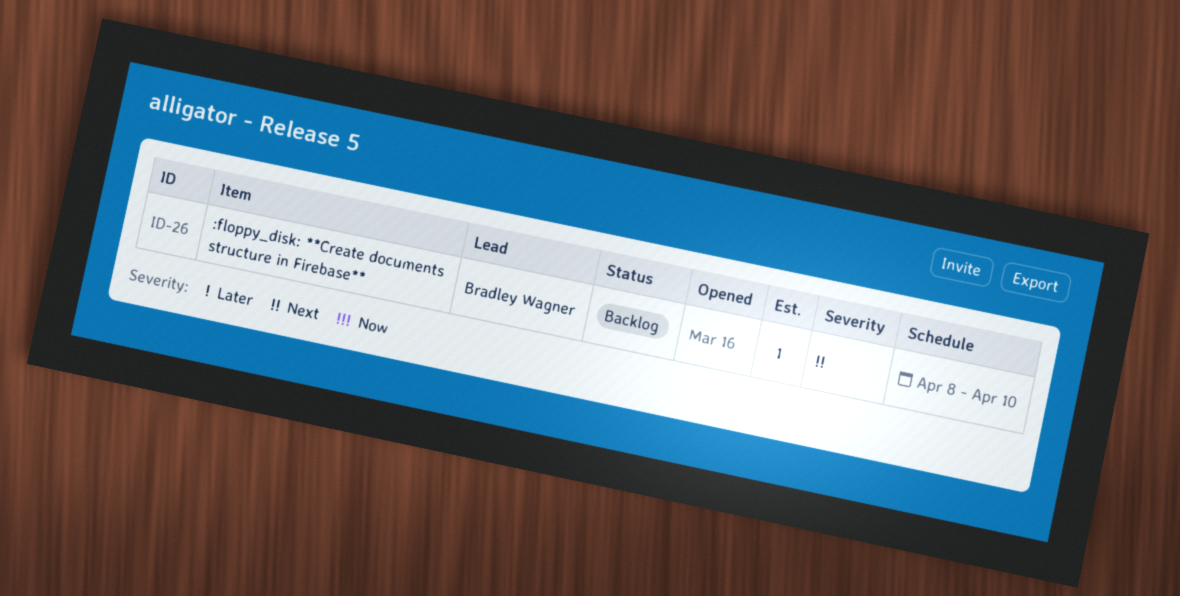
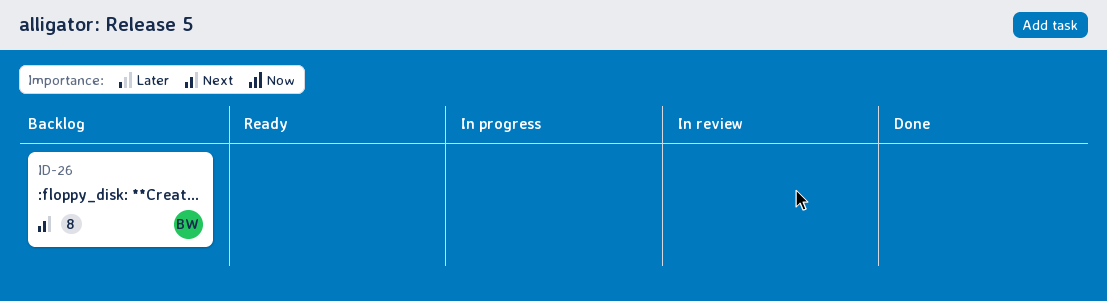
ID-26, estimate: 1 -> 8

